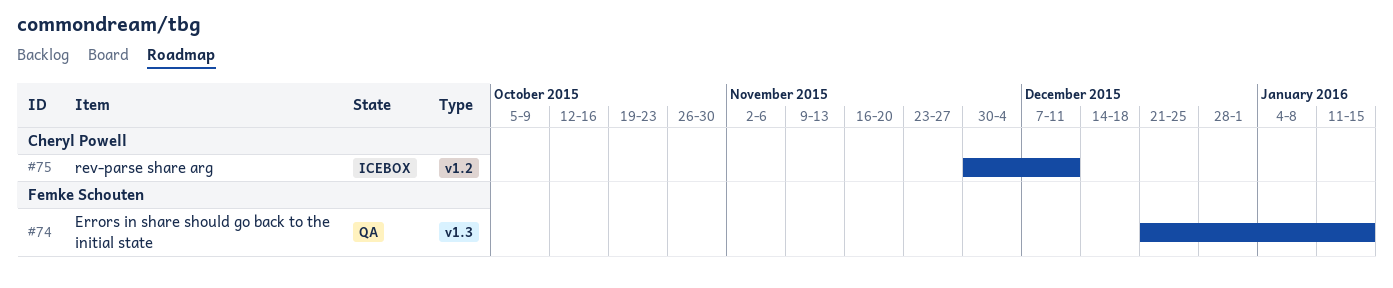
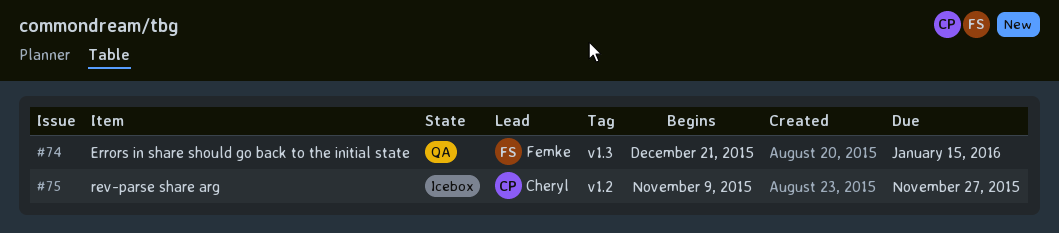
#75, start: Nov 30 -> Nov 9
#75, due: Dec 11 -> Nov 27

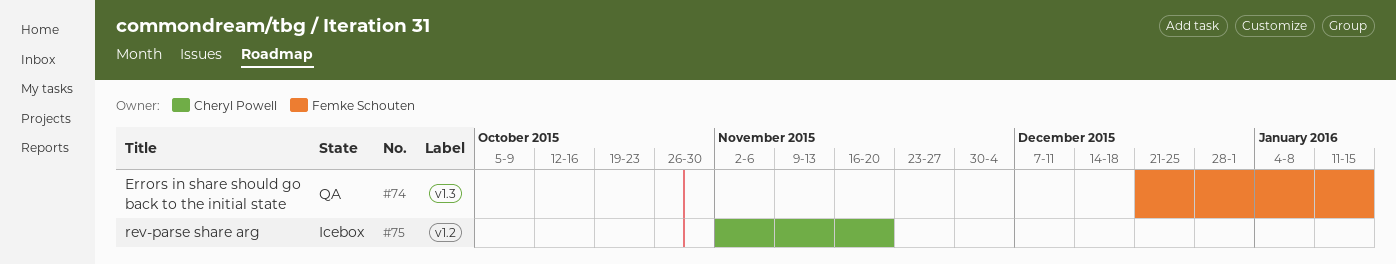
#75, start: Nov 9 -> Nov 2
#75, due: Nov 27 -> Nov 20

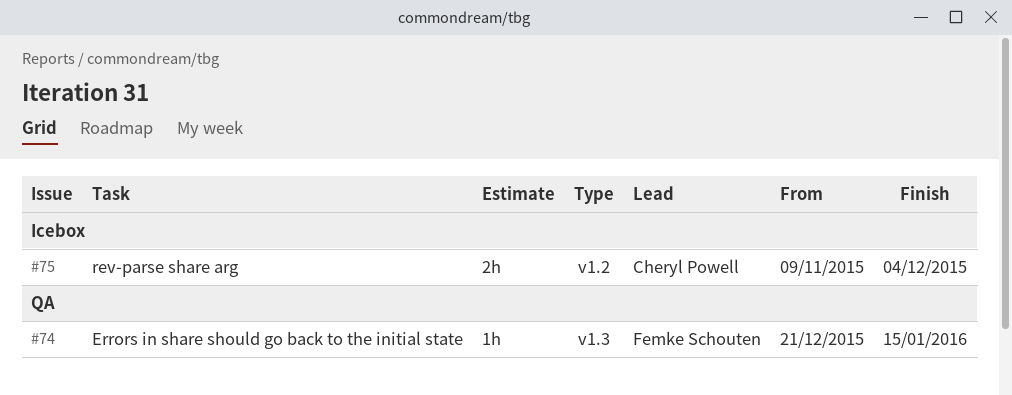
#75, start: Nov 2 -> Nov 9
#75, due: Nov 20 -> Dec 4

